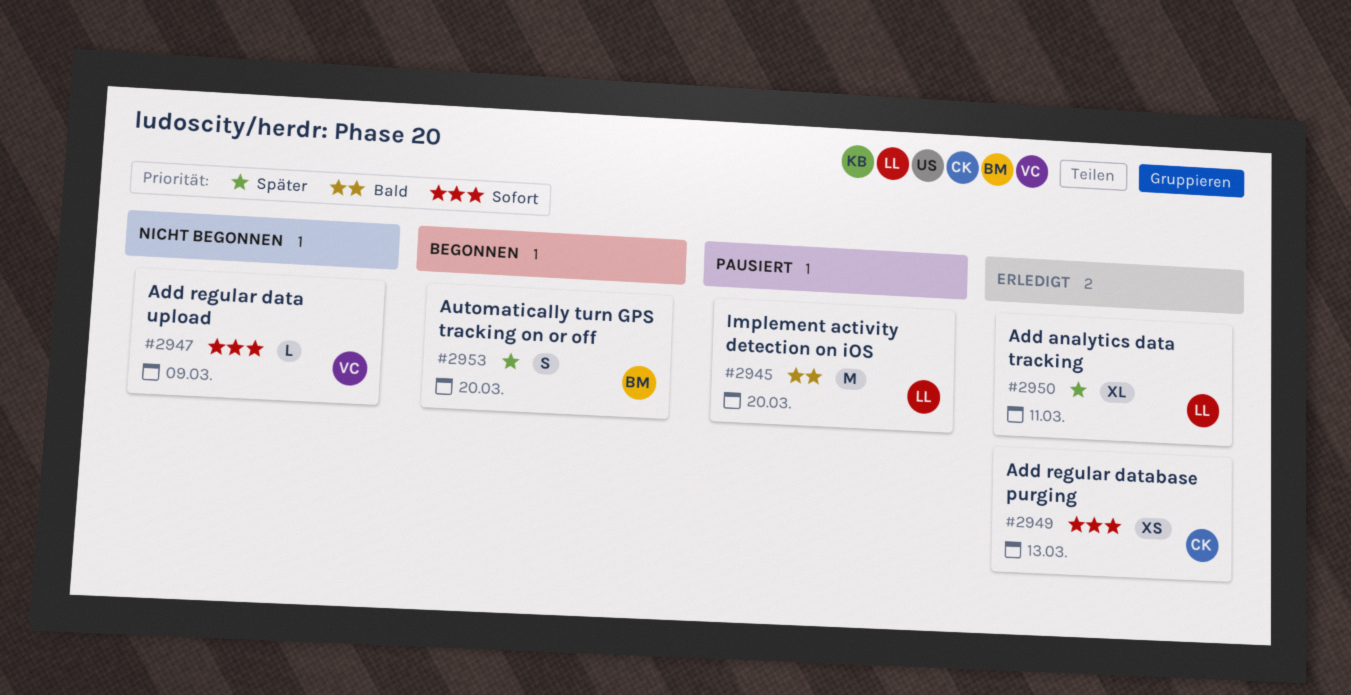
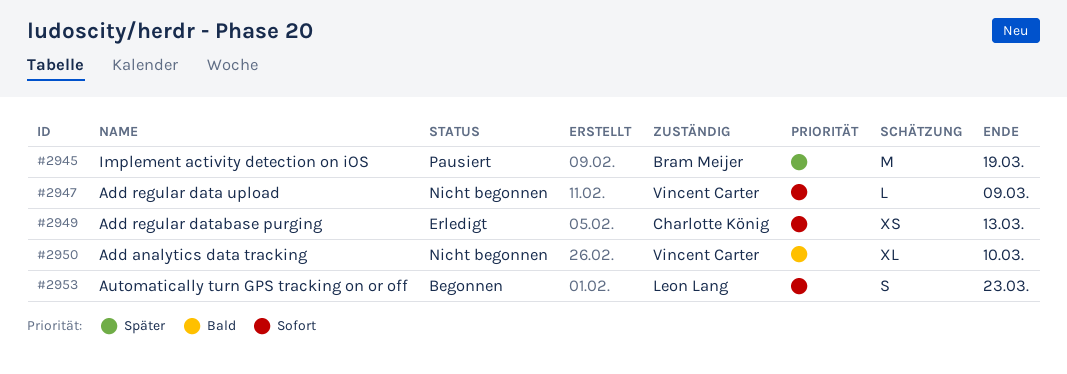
#2945, owner: Leon Lang -> Bram Meijer
#2945, priority: Bald -> Später
#2945, due: Mar 20 -> Mar 19
#2950, status: Erledigt -> Nicht begonnen
#2950, owner: Leon Lang -> Vincent Carter
#2950, priority: Später -> Bald
#2950, due: Mar 11 -> Mar 10
#2953, owner: Bram Meijer -> Leon Lang
#2953, priority: Später -> Sofort
#2953, due: Mar 20 -> Mar 23

